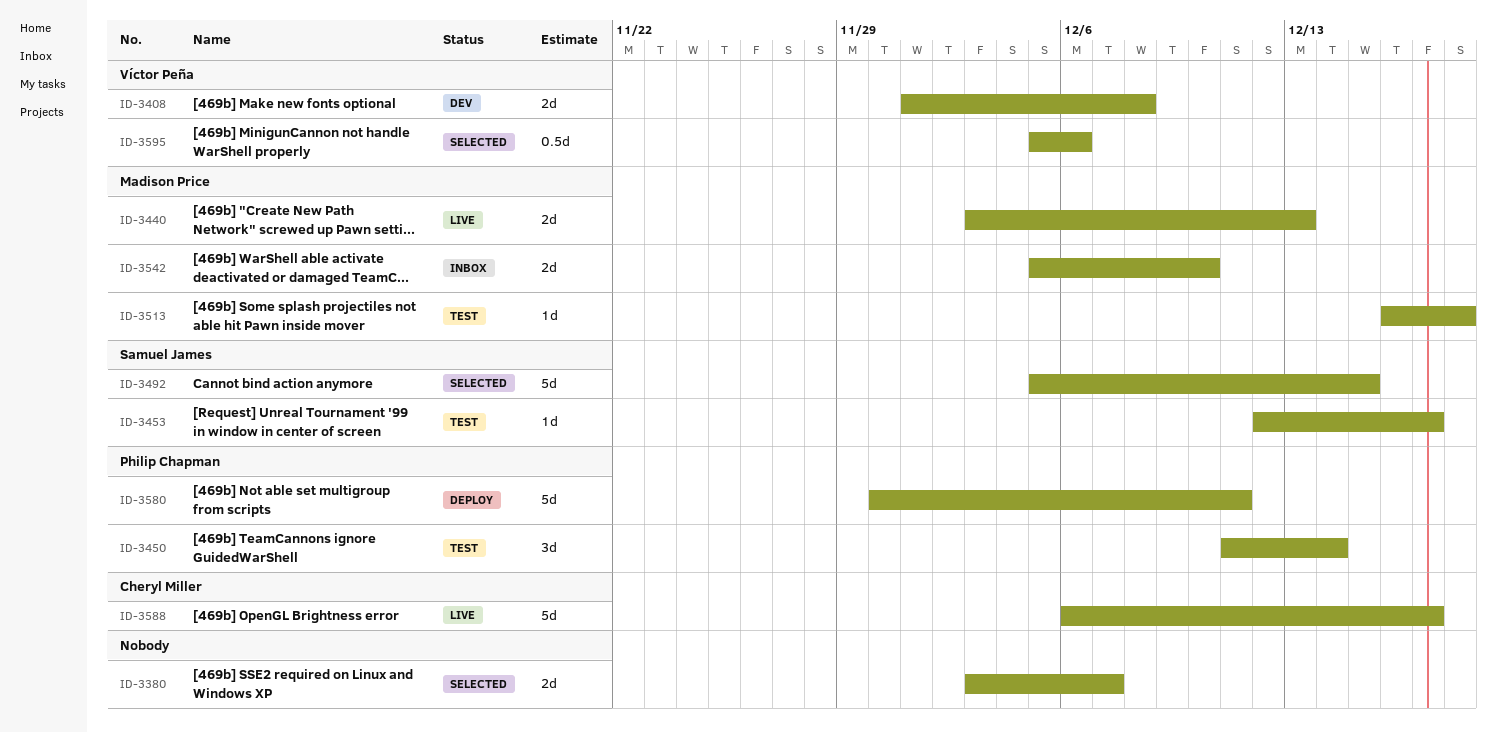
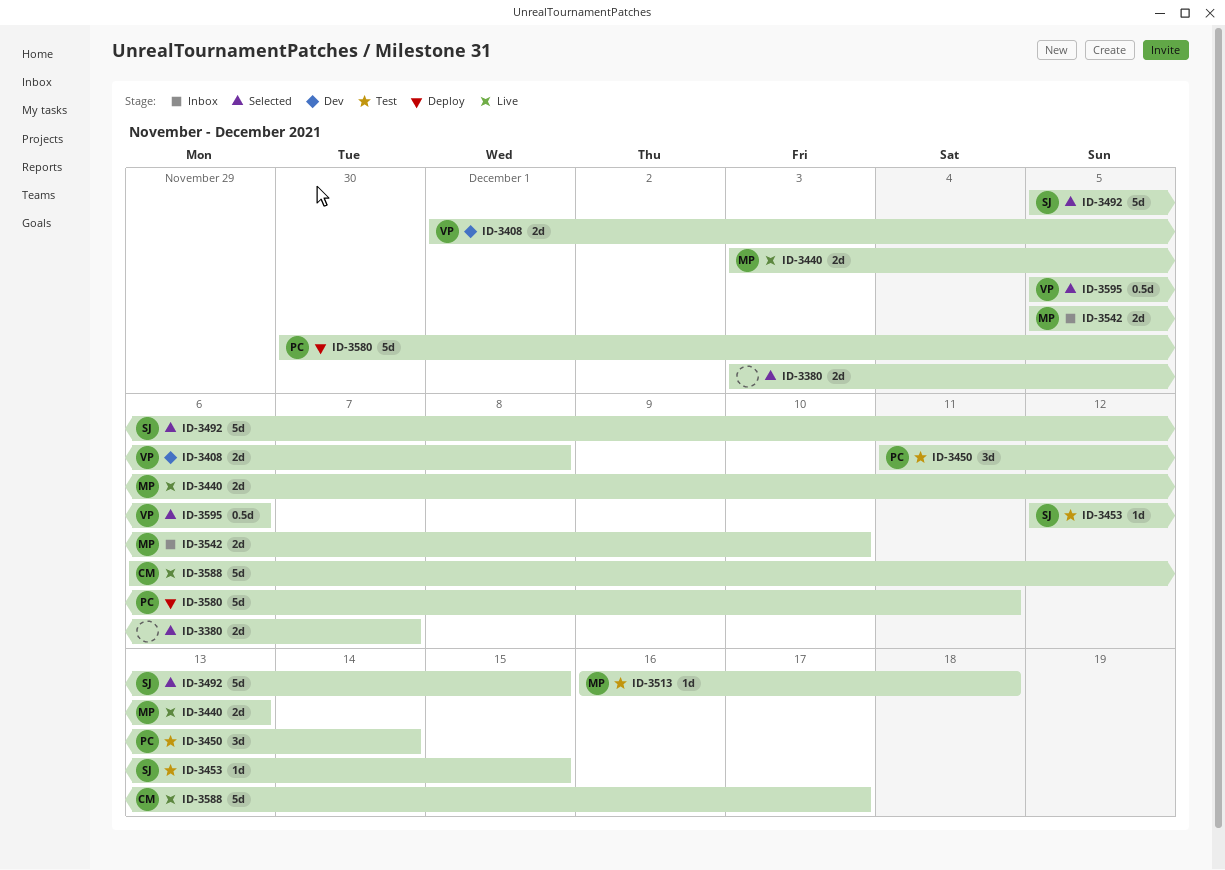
ID-3453, due: Dec 17 -> Dec 15

